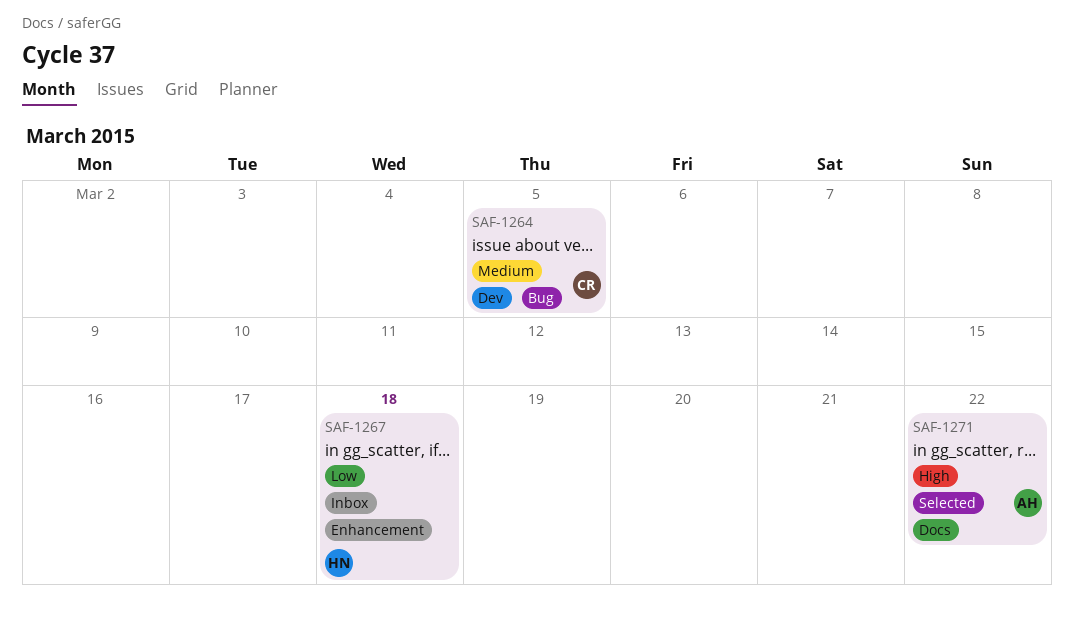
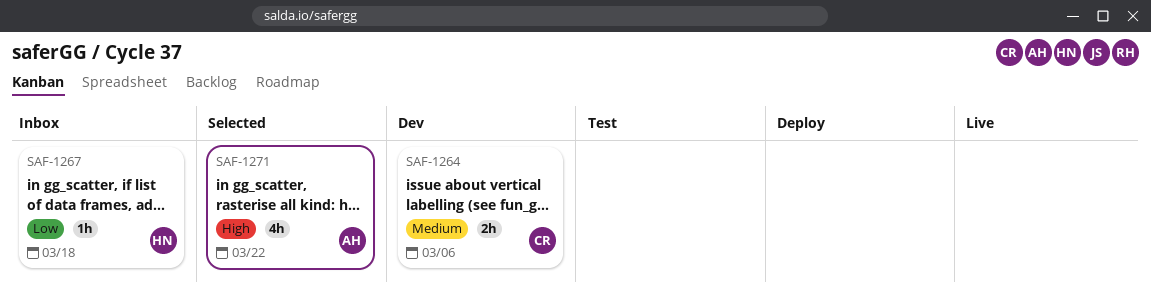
SAF-1264, due: Mar 5 -> Mar 6

